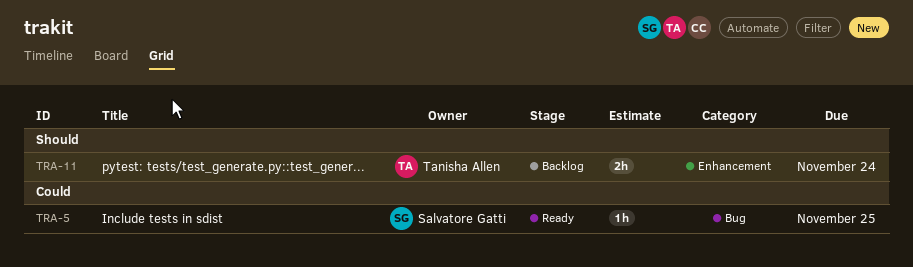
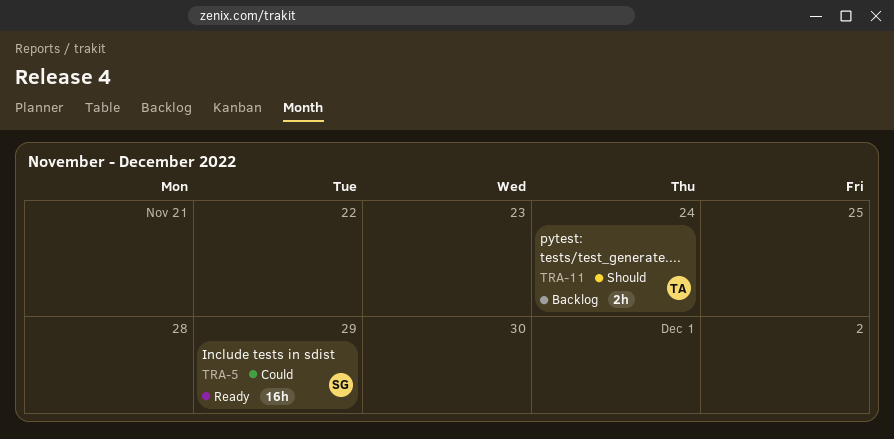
TRA-5, estimate: 1h -> 16h
TRA-5, due: Nov 25 -> Nov 29

